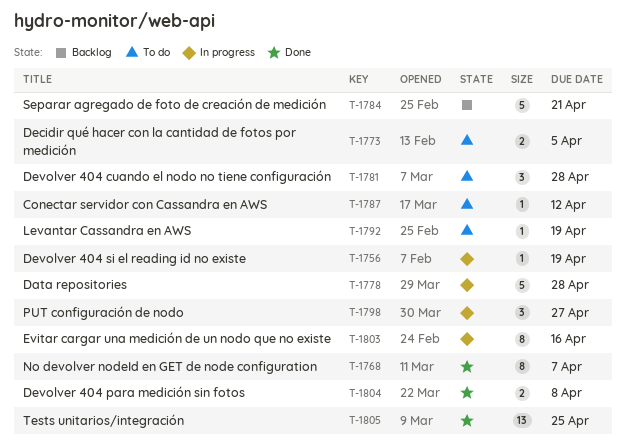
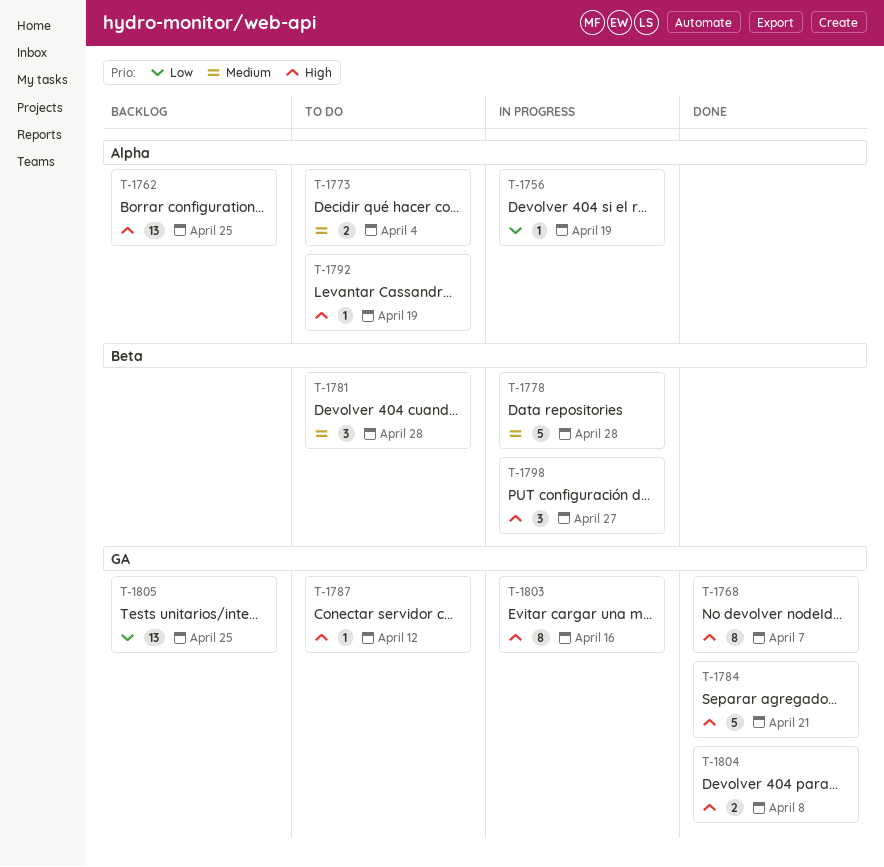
T-1762: none -> present
T-1773, due: Apr 5 -> Apr 4
T-1784, status: Backlog -> Done
T-1805, status: Done -> Backlog

